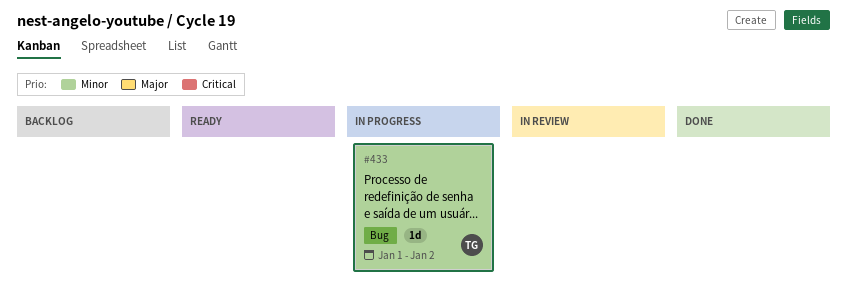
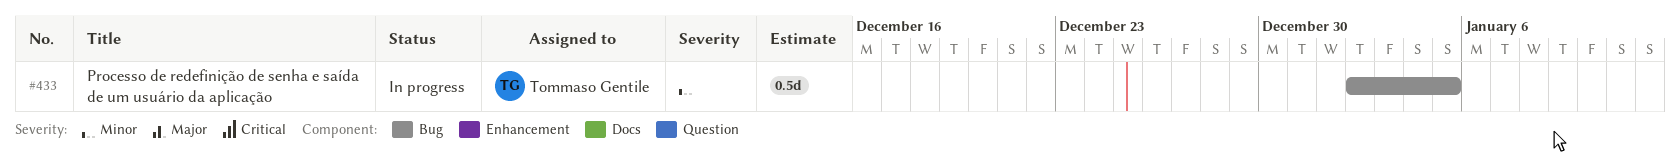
#433, estimate: 1d -> 0.5d
#433, start: Jan 1 -> Jan 2
#433, due: Jan 2 -> Jan 5

